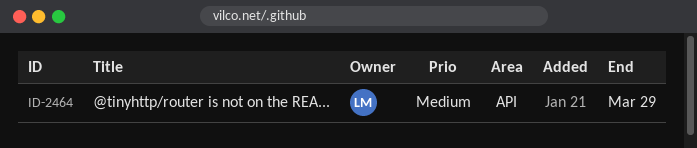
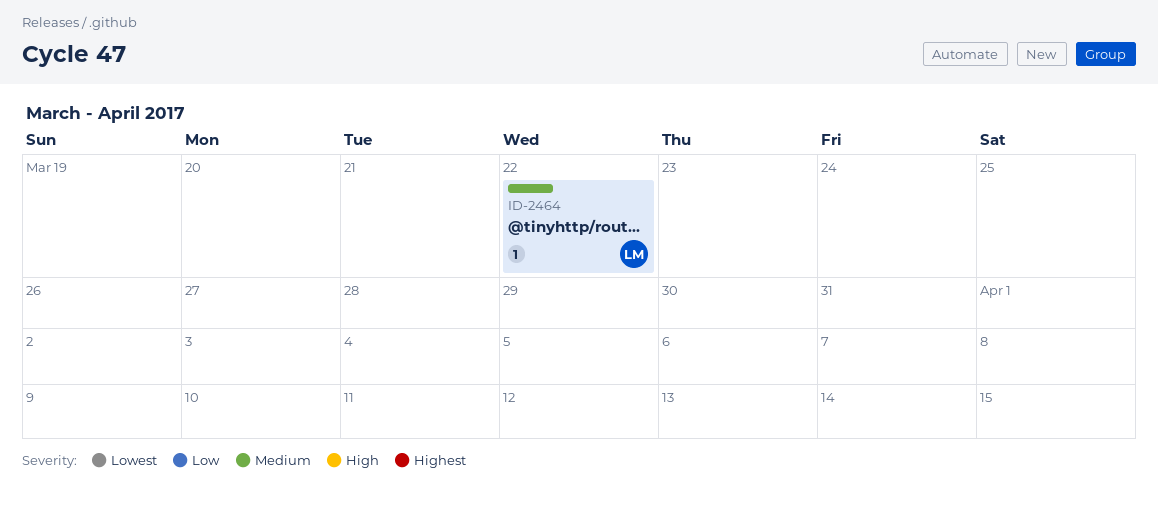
ID-2464, due: Mar 29 -> Mar 22

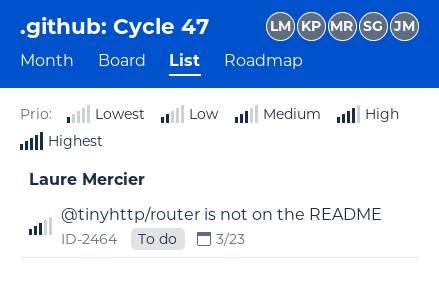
ID-2464, due: Mar 22 -> Mar 23

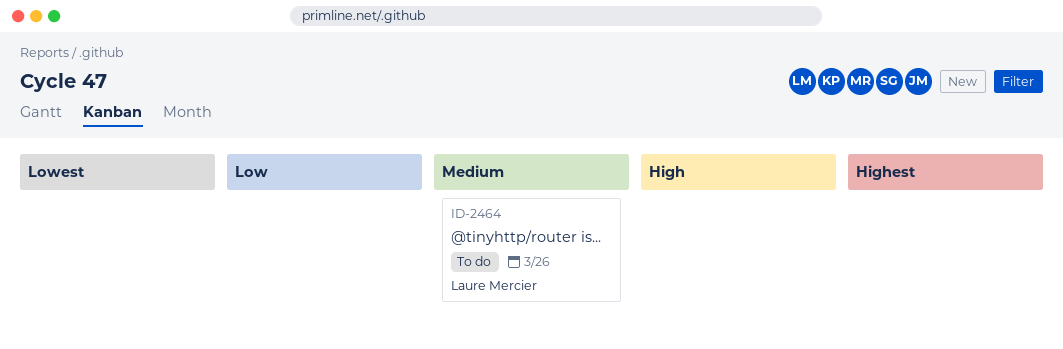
ID-2464, due: Mar 23 -> Mar 26

